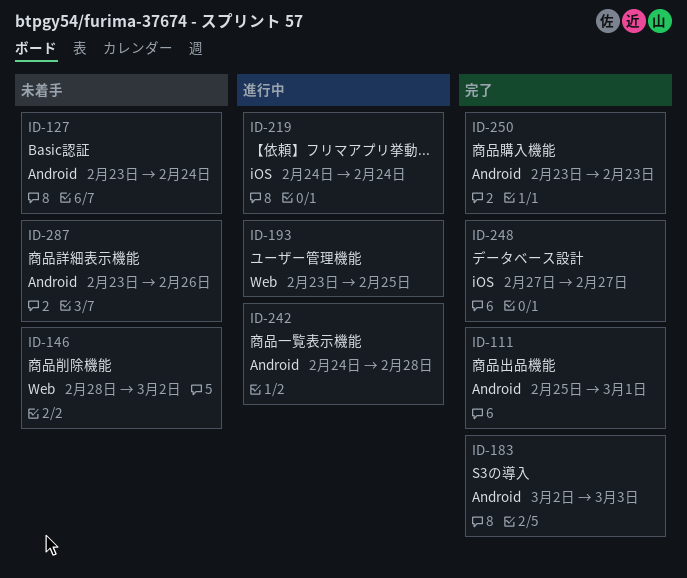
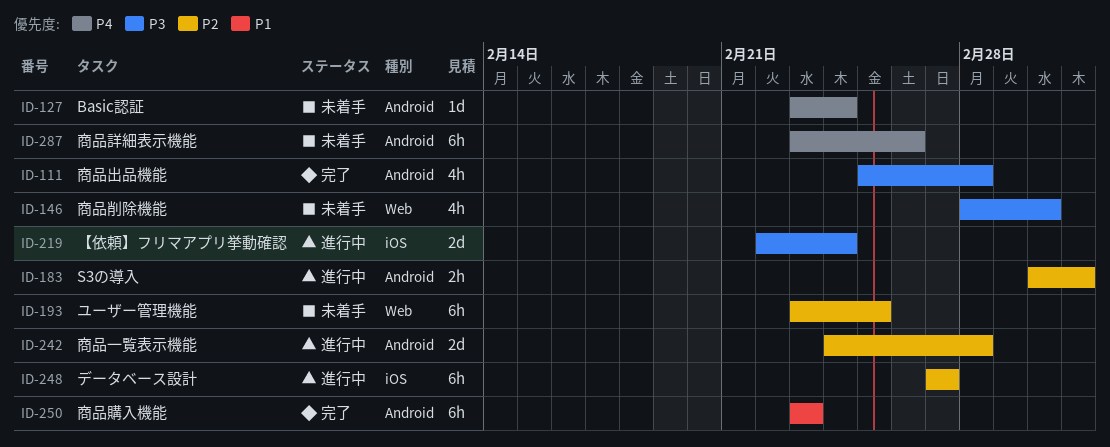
ID-111, due: Mar 1 -> Feb 28
ID-183, status: 完了 -> 進行中
ID-193, status: 進行中 -> 未着手
ID-219, start: Feb 24 -> Feb 22
ID-248, status: 完了 -> 進行中

